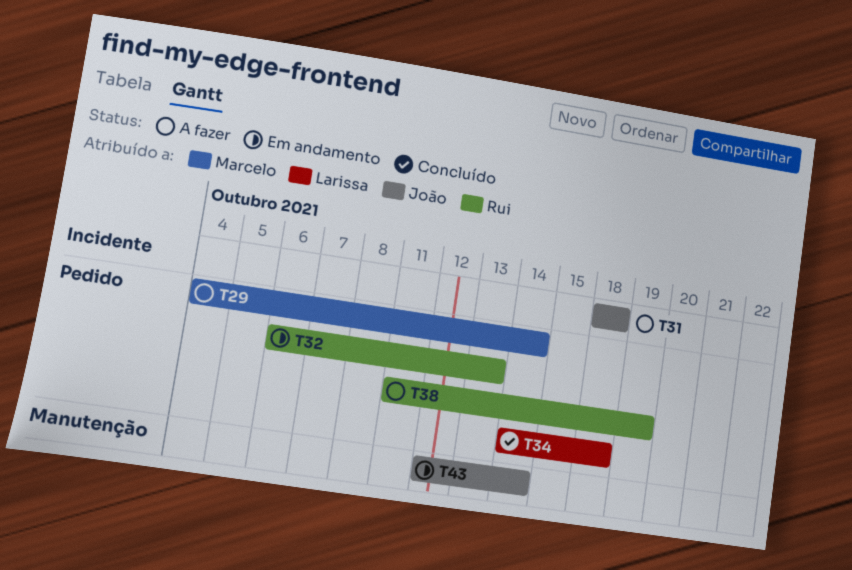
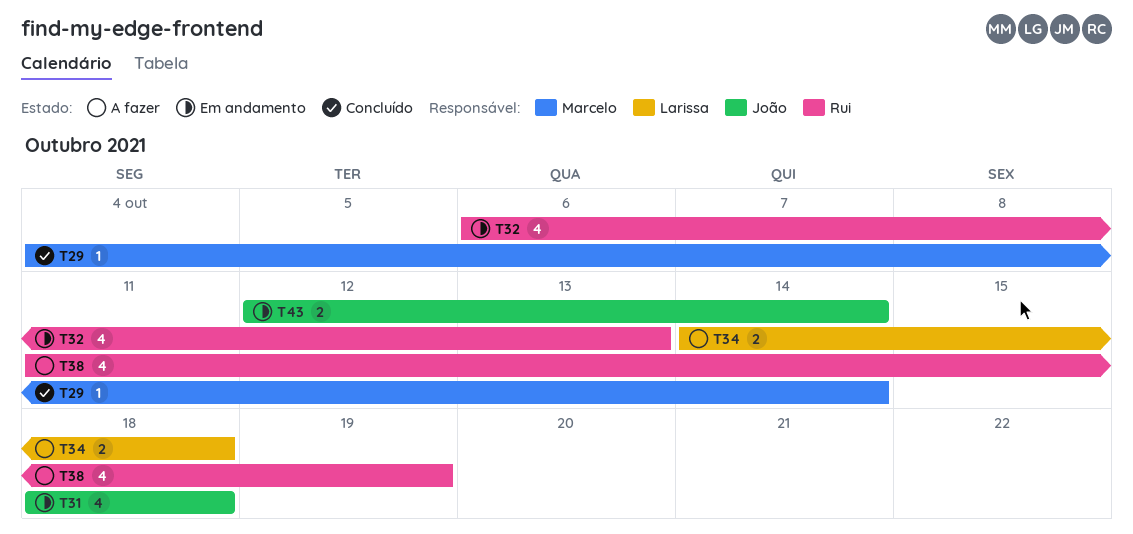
T29, status: A fazer -> Concluído
T31, status: A fazer -> Em andamento
T34, status: Concluído -> A fazer

